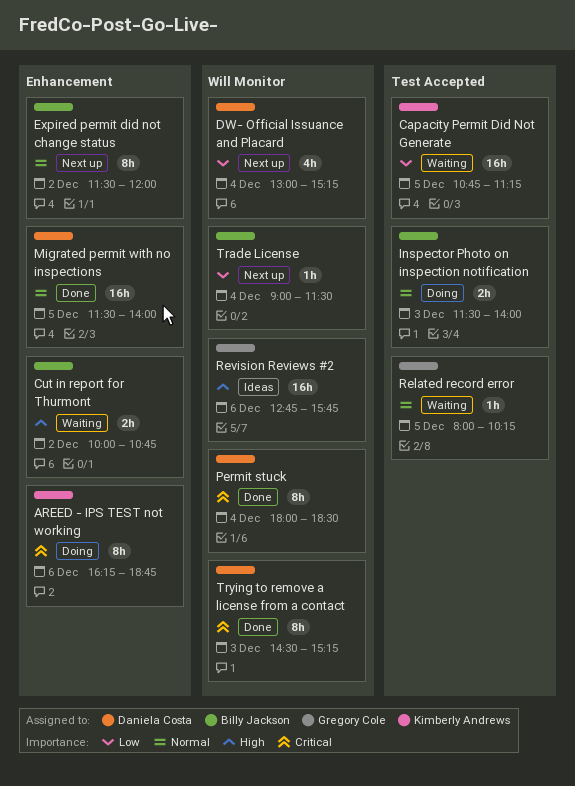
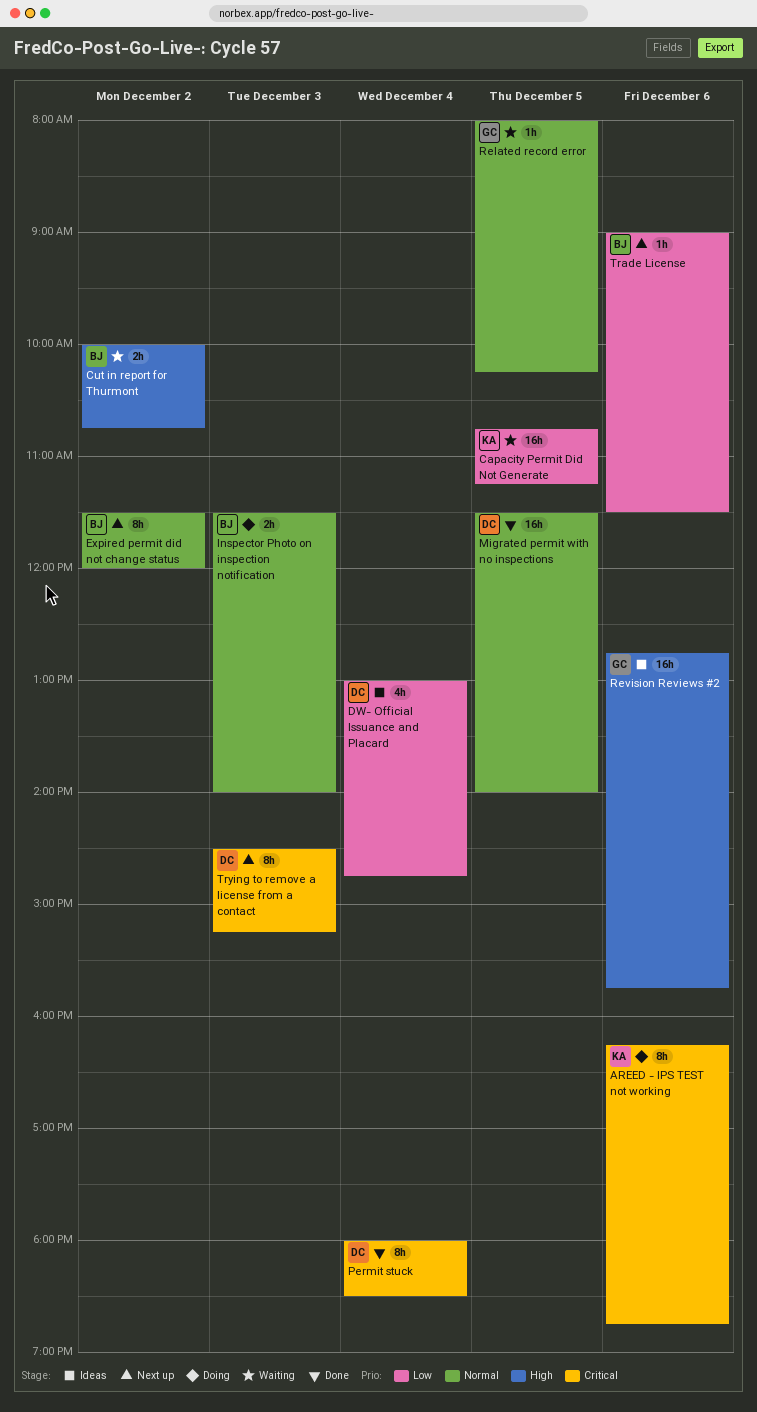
DW- Official Issuance and Placard, status: Next up -> Ideas
DW- Official Issuance and Placard, ends: 15:15 -> 14:45
Trade License, day: Dec 4 -> Dec 6
Trying to remove a license from a contact, status: Done -> Next up

